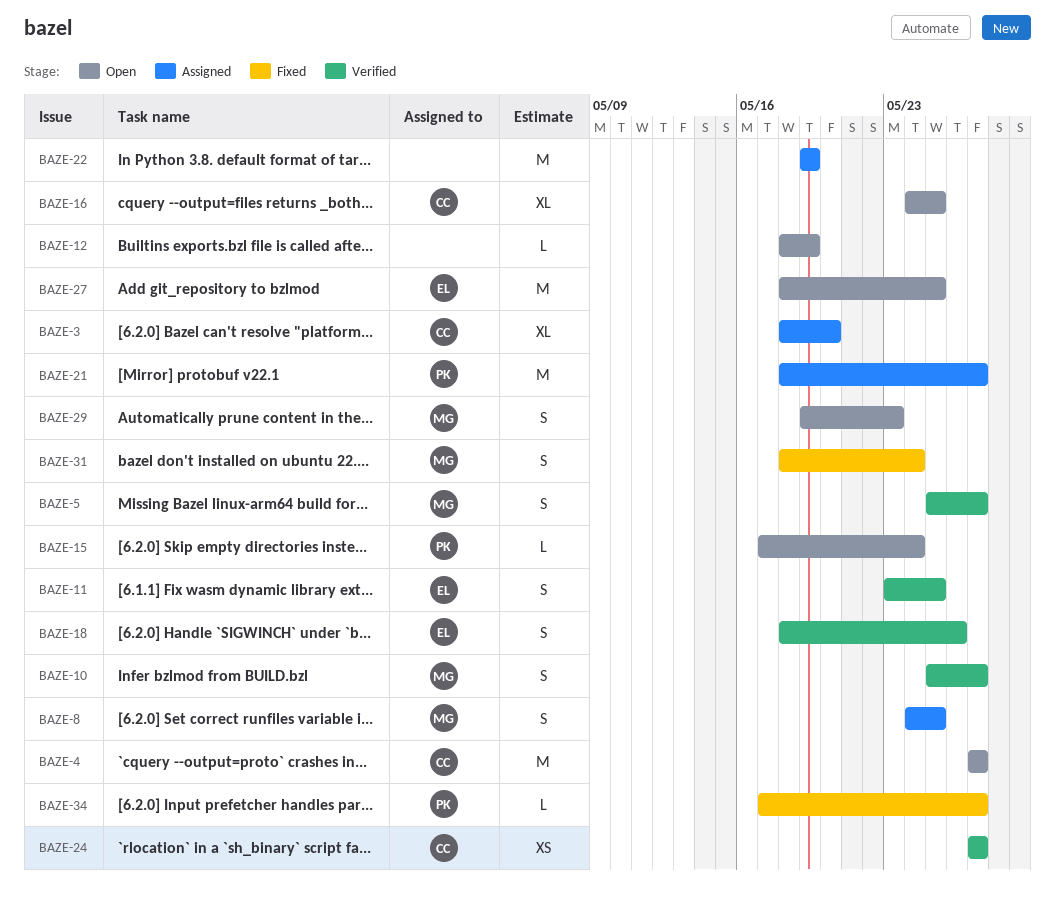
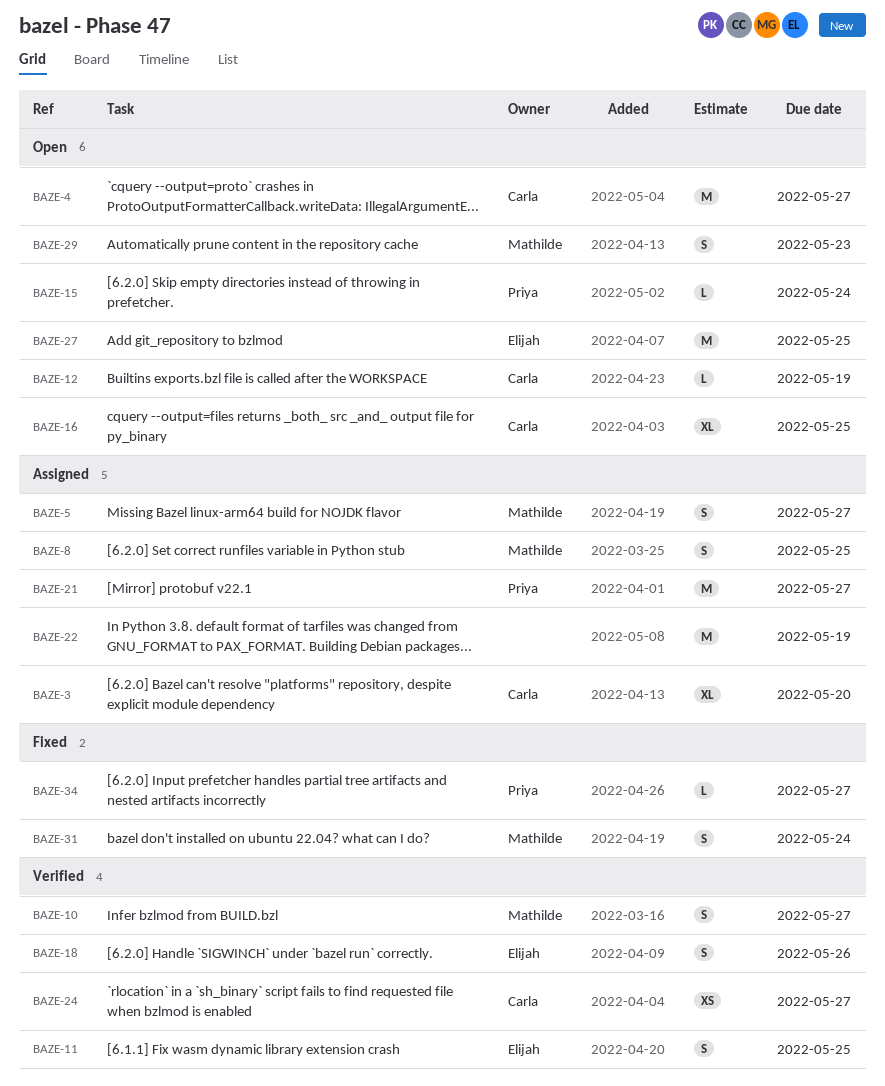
BAZE-5, status: Verified -> Assigned
BAZE-12, owner: none -> Carla

